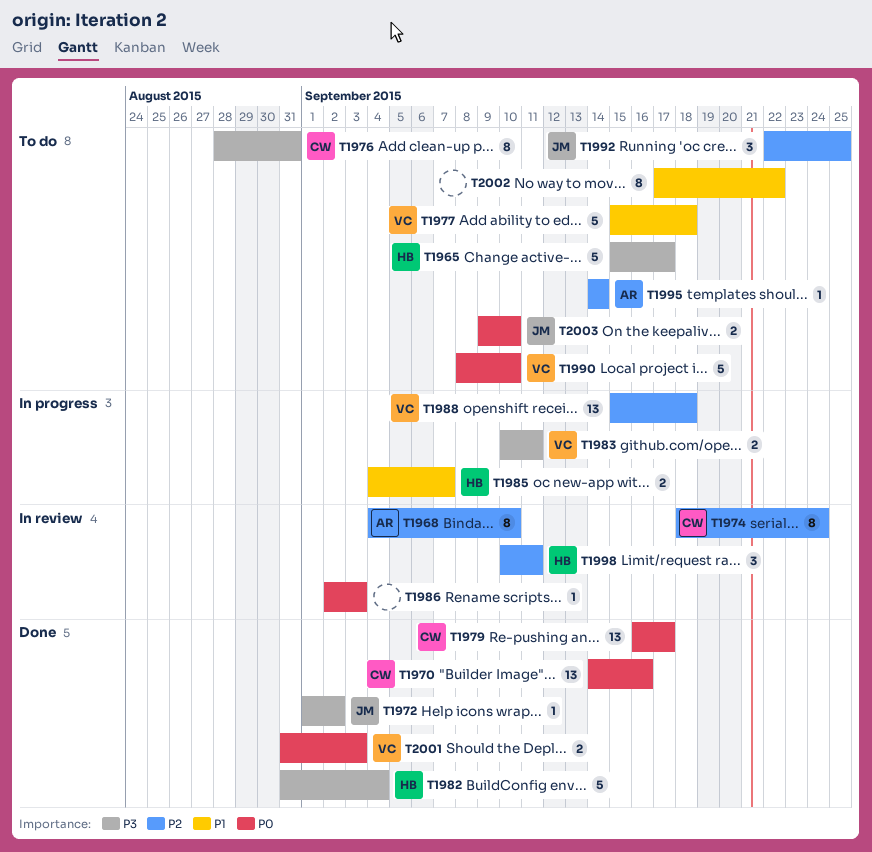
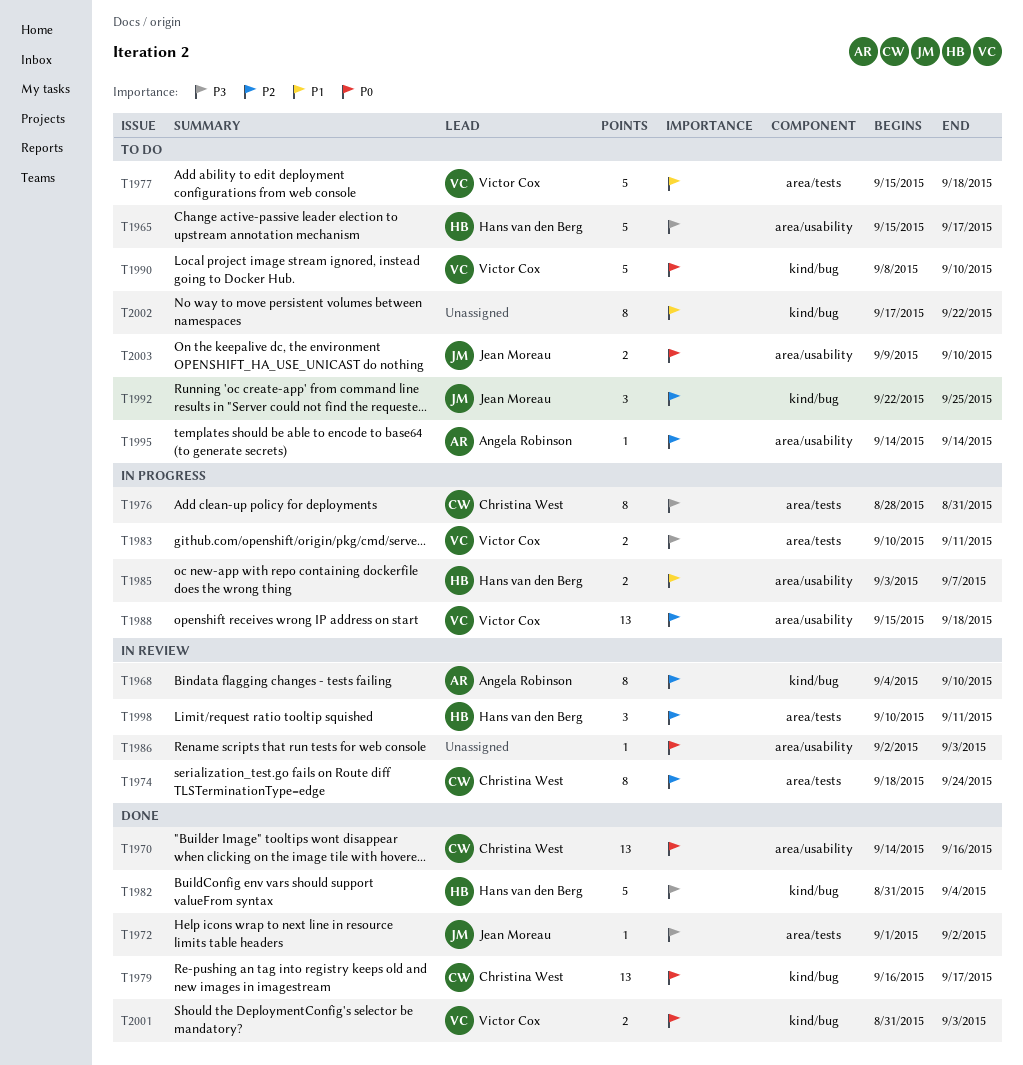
T1976, status: To do -> In progress
T1985, start: Sep 4 -> Sep 3

